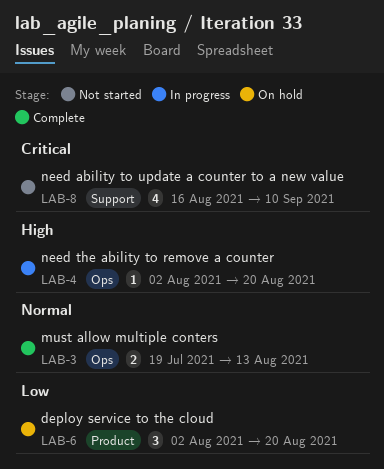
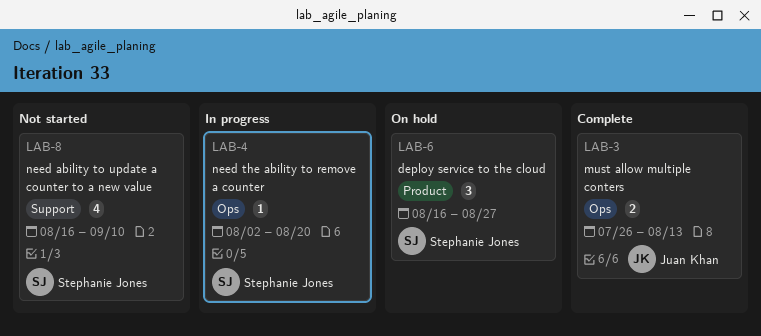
LAB-3, start: Jul 19 -> Jul 26
LAB-6, start: Aug 2 -> Aug 16
LAB-6, due: Aug 20 -> Aug 27

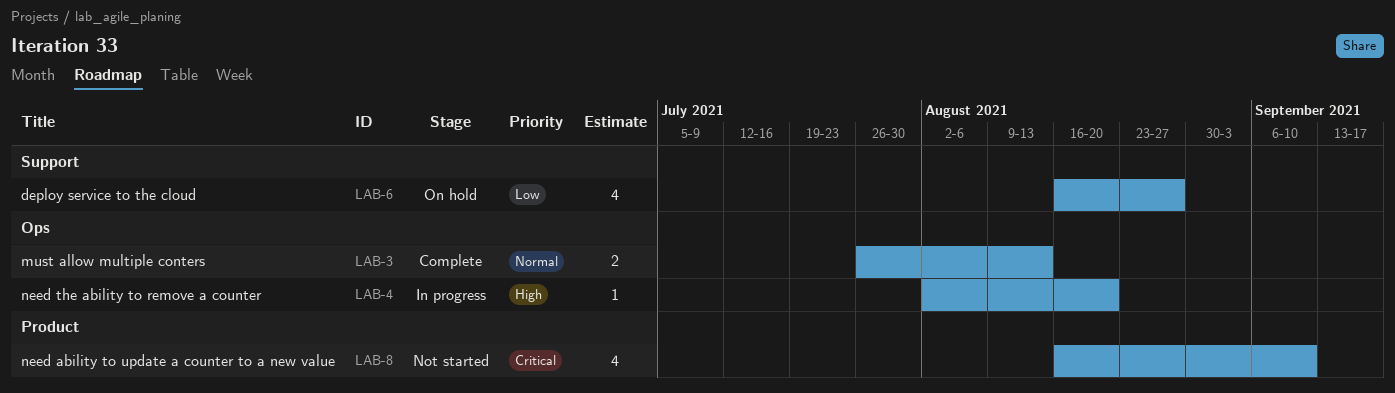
LAB-6, label: Product -> Support
LAB-6, estimate: 3 -> 4
LAB-8, label: Support -> Product

